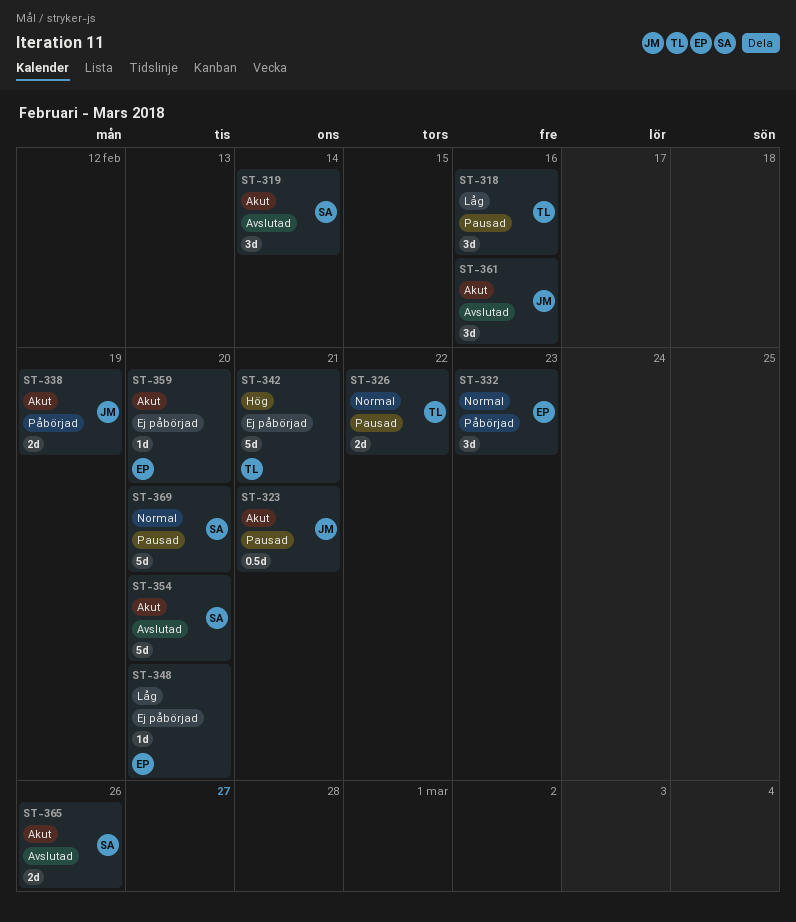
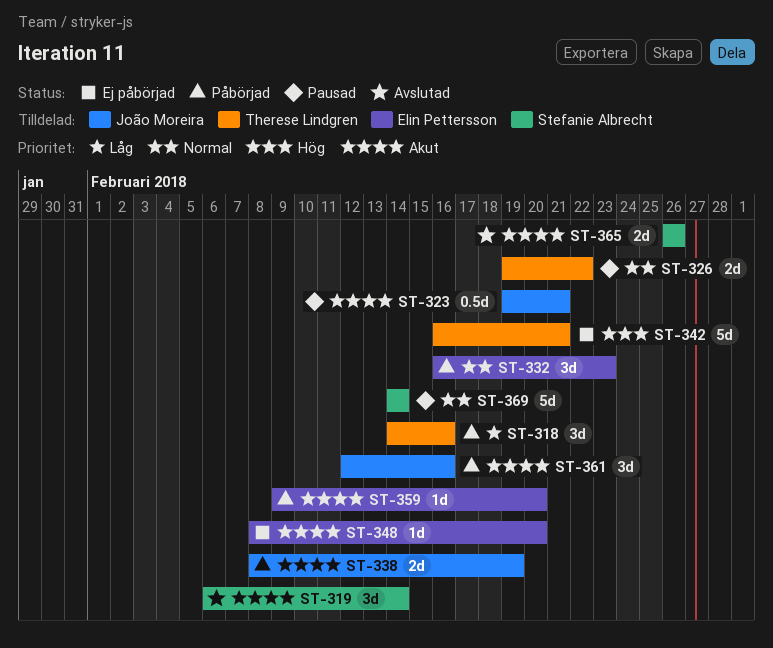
ST-318, status: Pausad -> Påbörjad
ST-348, priority: Låg -> Akut
ST-354: present -> none
ST-359, status: Ej påbörjad -> Påbörjad
ST-361, status: Avslutad -> Påbörjad
ST-369, due: Feb 20 -> Feb 14

